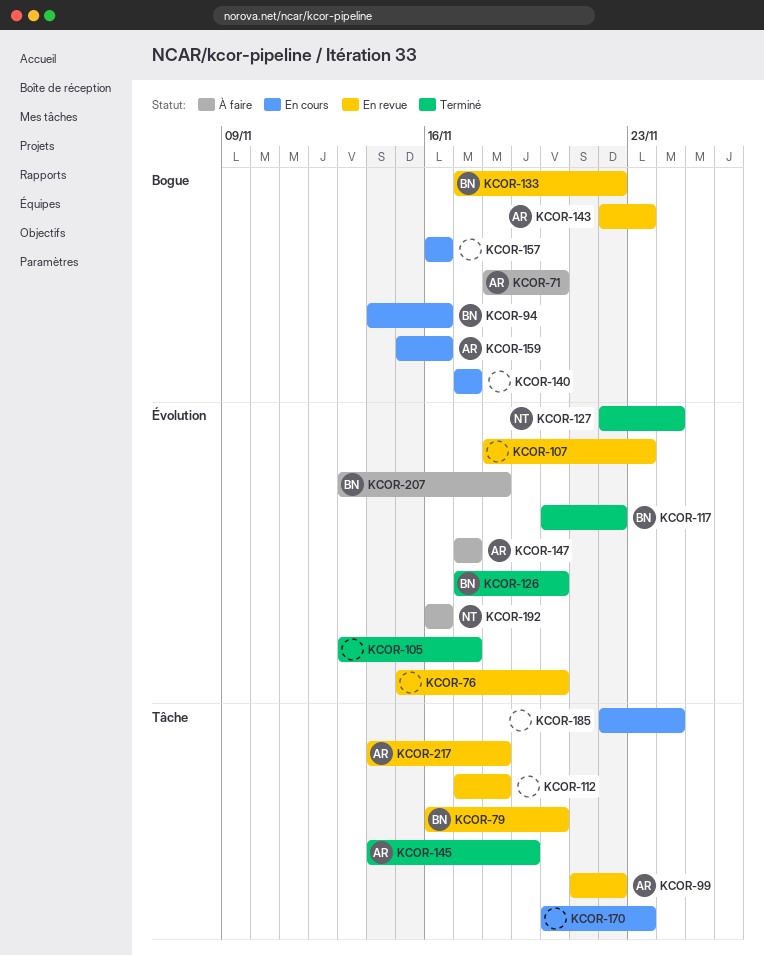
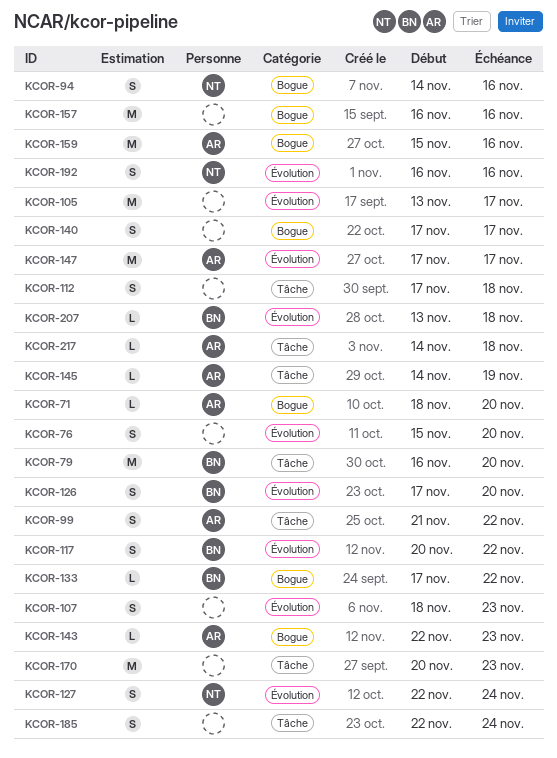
KCOR-94, owner: BN -> NT

